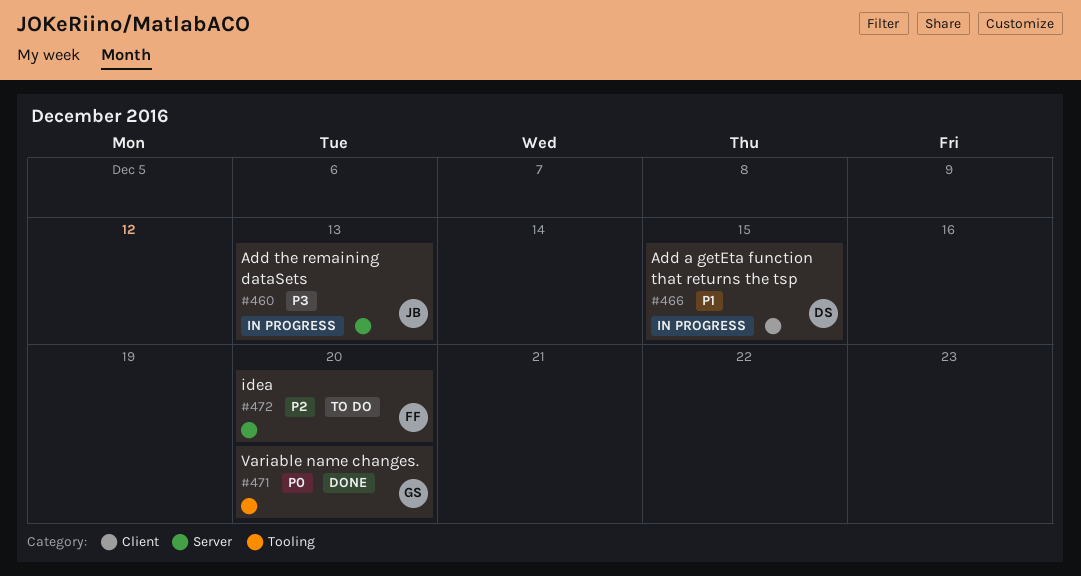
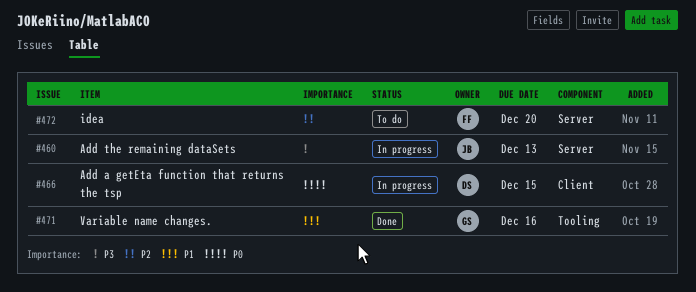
#466, priority: P1 -> P0
#471, priority: P0 -> P1
#471, due: Dec 20 -> Dec 16

